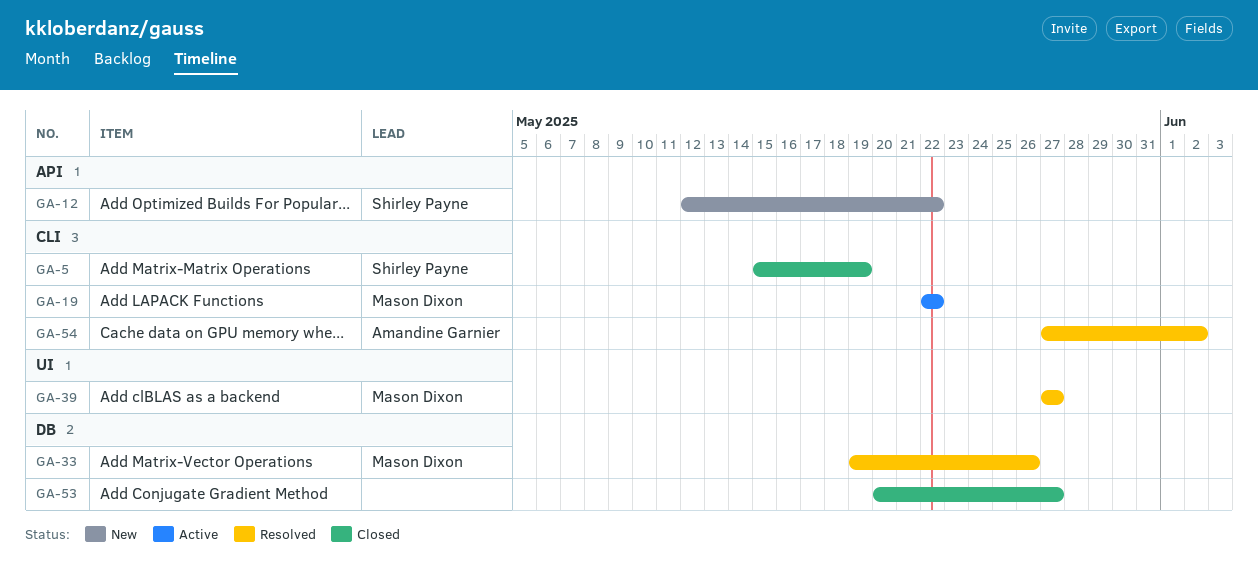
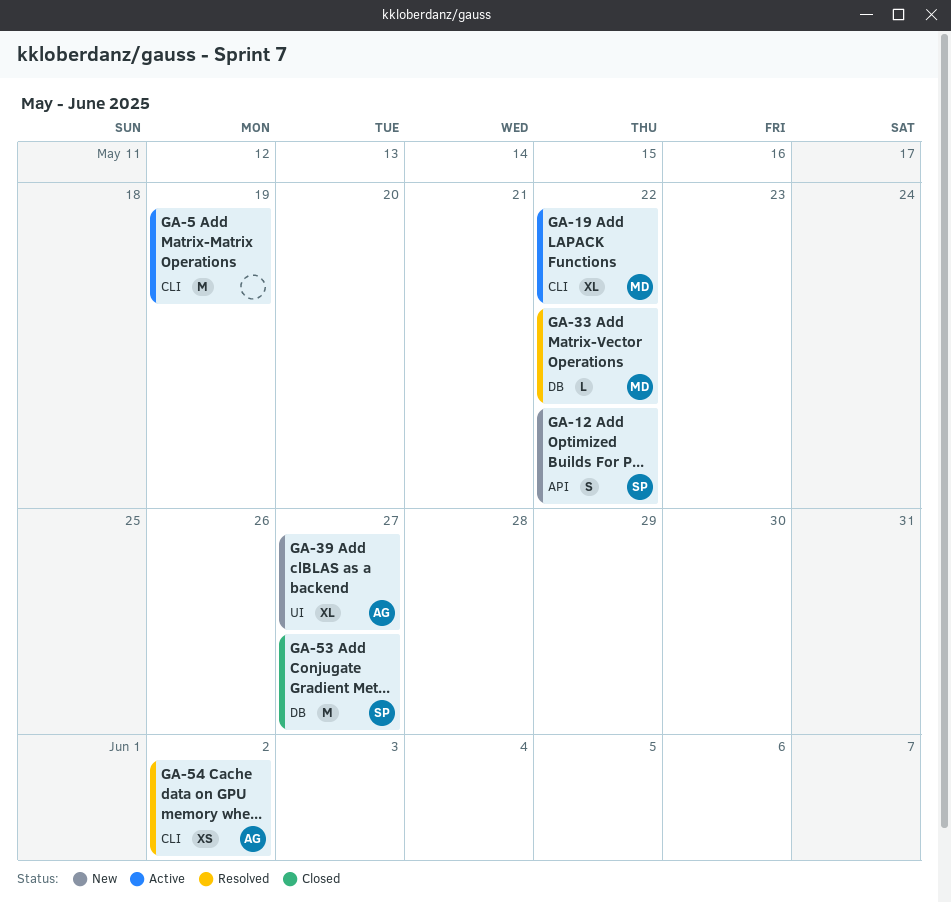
GA-5, status: Closed -> Active
GA-5, owner: Shirley Payne -> none
GA-33, due: May 26 -> May 22
GA-39, status: Resolved -> New
GA-39, owner: Mason Dixon -> Amandine Garnier
GA-53, owner: none -> Shirley Payne

